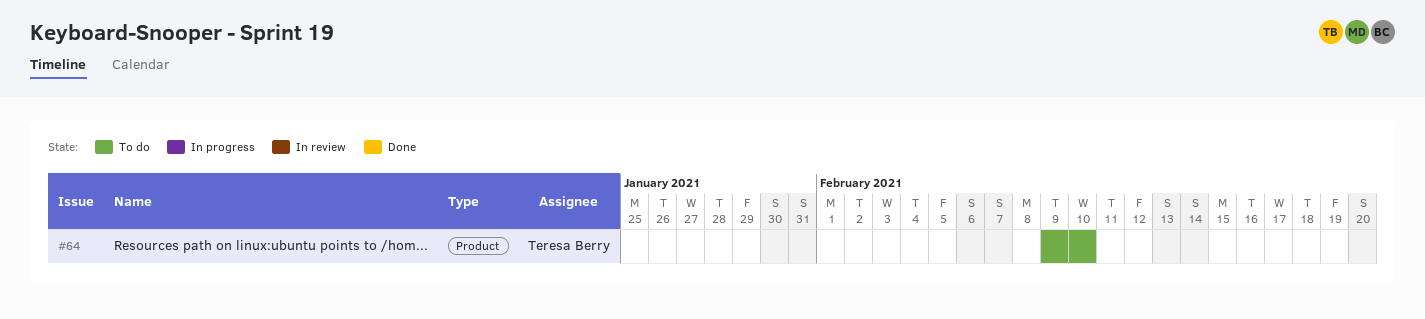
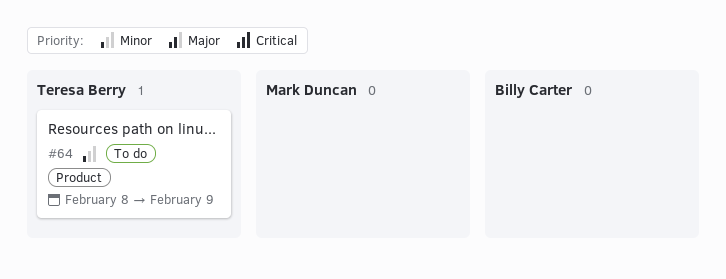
#64, start: Feb 9 -> Feb 8
#64, due: Feb 10 -> Feb 9

